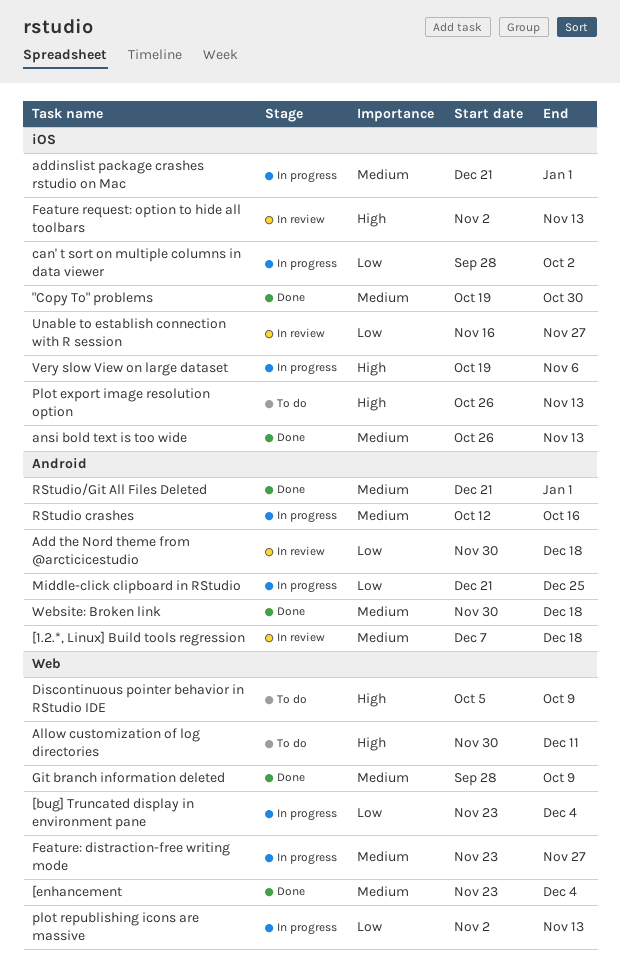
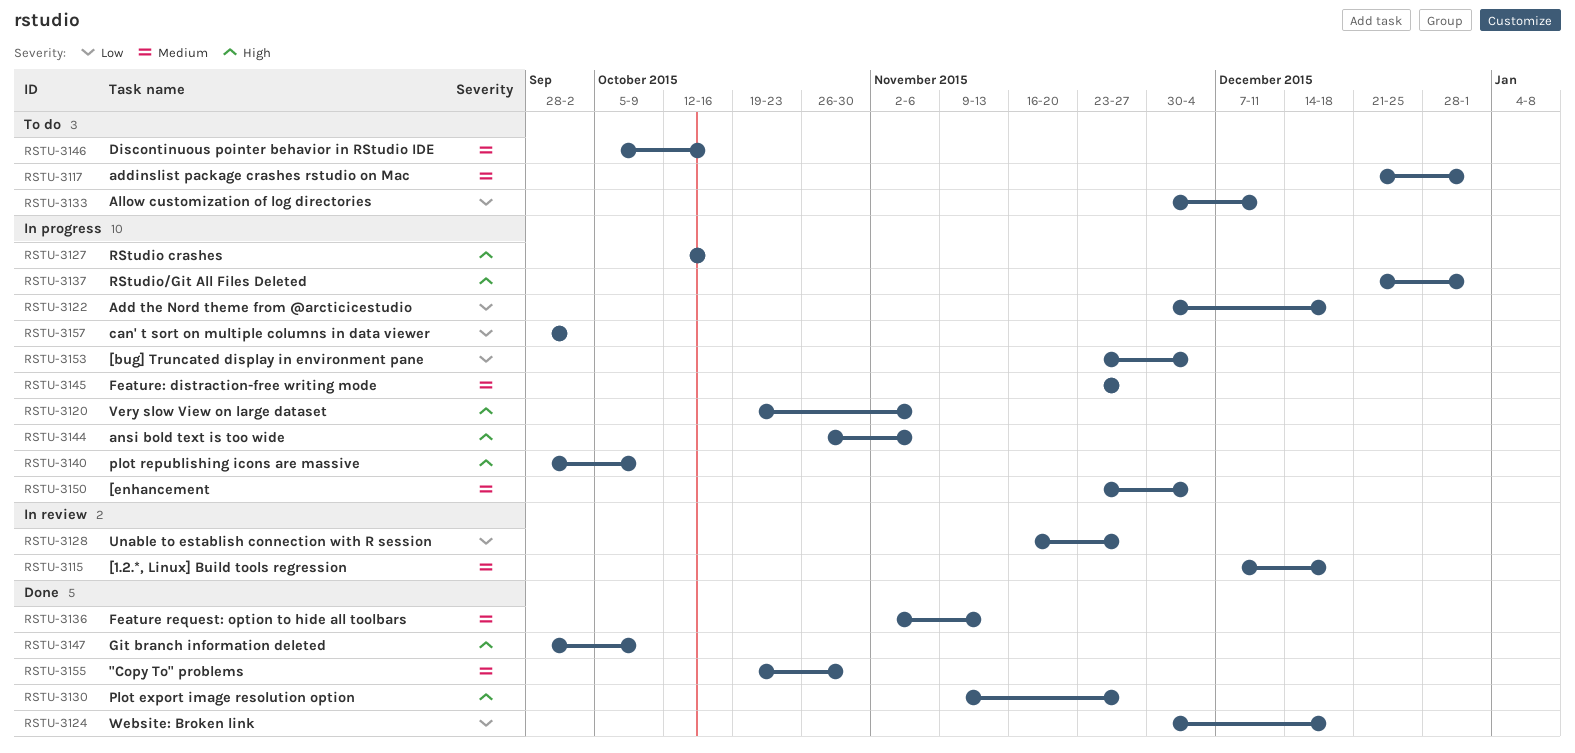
[enhancement, status: Done -> In progress
Add the Nord theme from @arcticicestudio, status: In review -> In progress
addinslist package crashes rstudio on Mac, status: In progress -> To do
Allow customization of log directories, priority: High -> Low
ansi bold text is too wide, status: Done -> In progress
ansi bold text is too wide, priority: Medium -> High
ansi bold text is too wide, due: Nov 13 -> Nov 6
Discontinuous pointer behavior in RStudio IDE, priority: High -> Medium
Discontinuous pointer behavior in RStudio IDE, due: Oct 9 -> Oct 16
Feature request: option to hide all toolbars, status: In review -> Done
Feature request: option to hide all toolbars, priority: High -> Medium
Git branch information deleted, priority: Medium -> High
Middle-click clipboard in RStudio: present -> none
Plot export image resolution option, status: To do -> Done
Plot export image resolution option, start: Oct 26 -> Nov 9
Plot export image resolution option, due: Nov 13 -> Nov 27
plot republishing icons are massive, priority: Low -> High
plot republishing icons are massive, start: Nov 2 -> Sep 28
plot republishing icons are massive, due: Nov 13 -> Oct 9
RStudio crashes, priority: Medium -> High
RStudio/Git All Files Deleted, status: Done -> In progress
RStudio/Git All Files Deleted, priority: Medium -> High
Website: Broken link, priority: Medium -> Low

